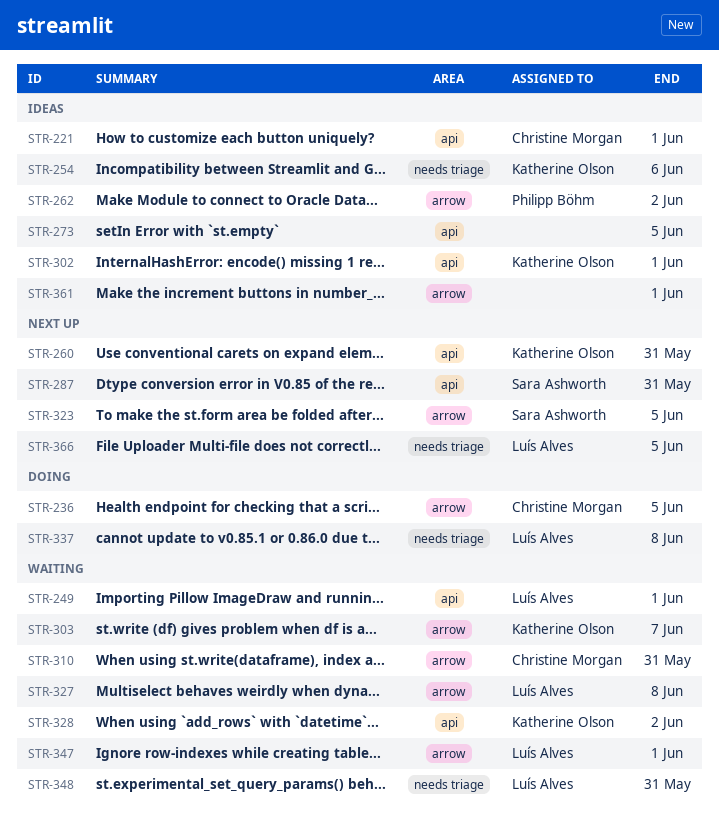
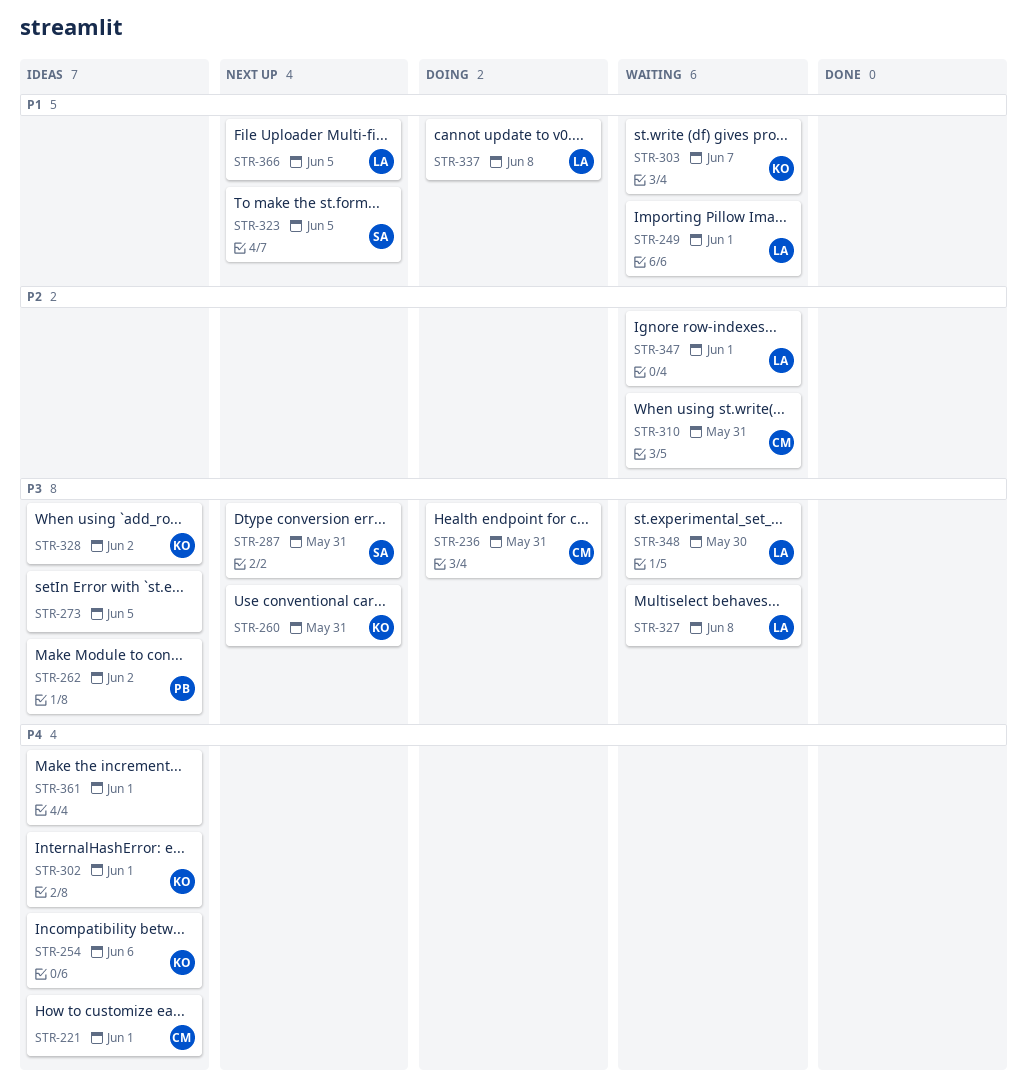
STR-236, due: Jun 5 -> May 31
STR-328, status: Waiting -> Ideas
STR-348, due: May 31 -> May 30

